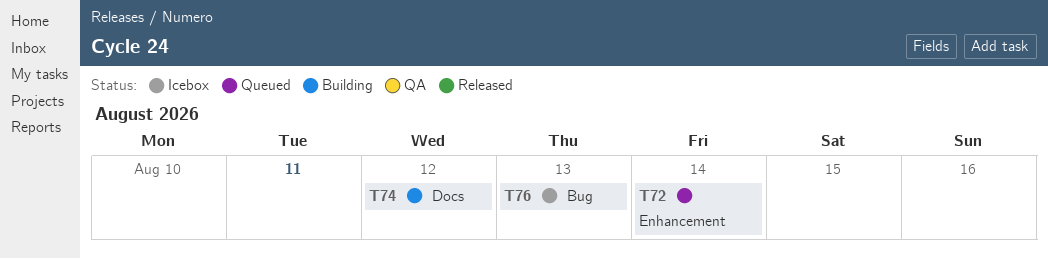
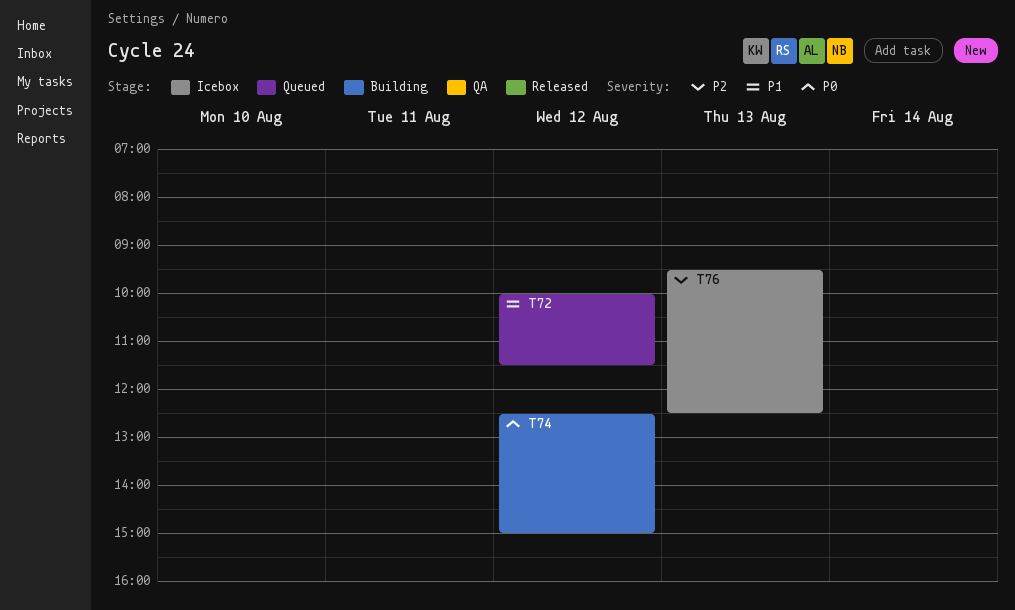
T72, day: Aug 14 -> Aug 12

